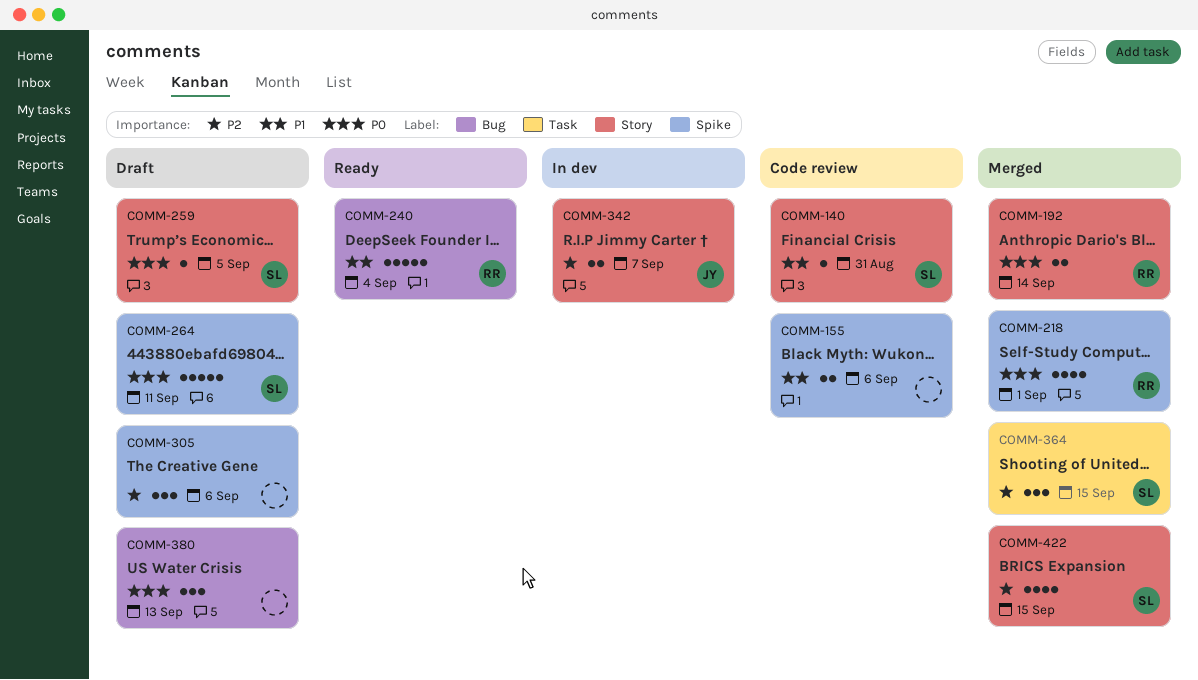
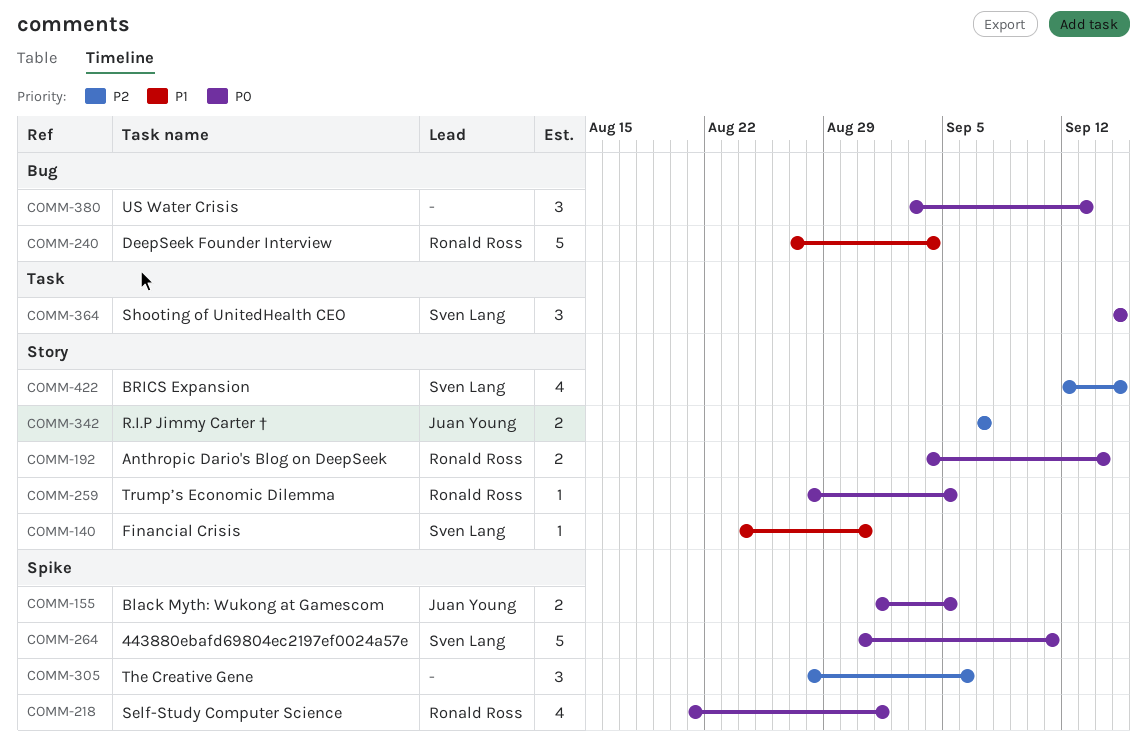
COMM-155, owner: none -> Juan Young
COMM-155, priority: P1 -> P0
COMM-155, due: Sep 6 -> Sep 5
COMM-259, owner: Sven Lang -> Ronald Ross
COMM-364, priority: P2 -> P0

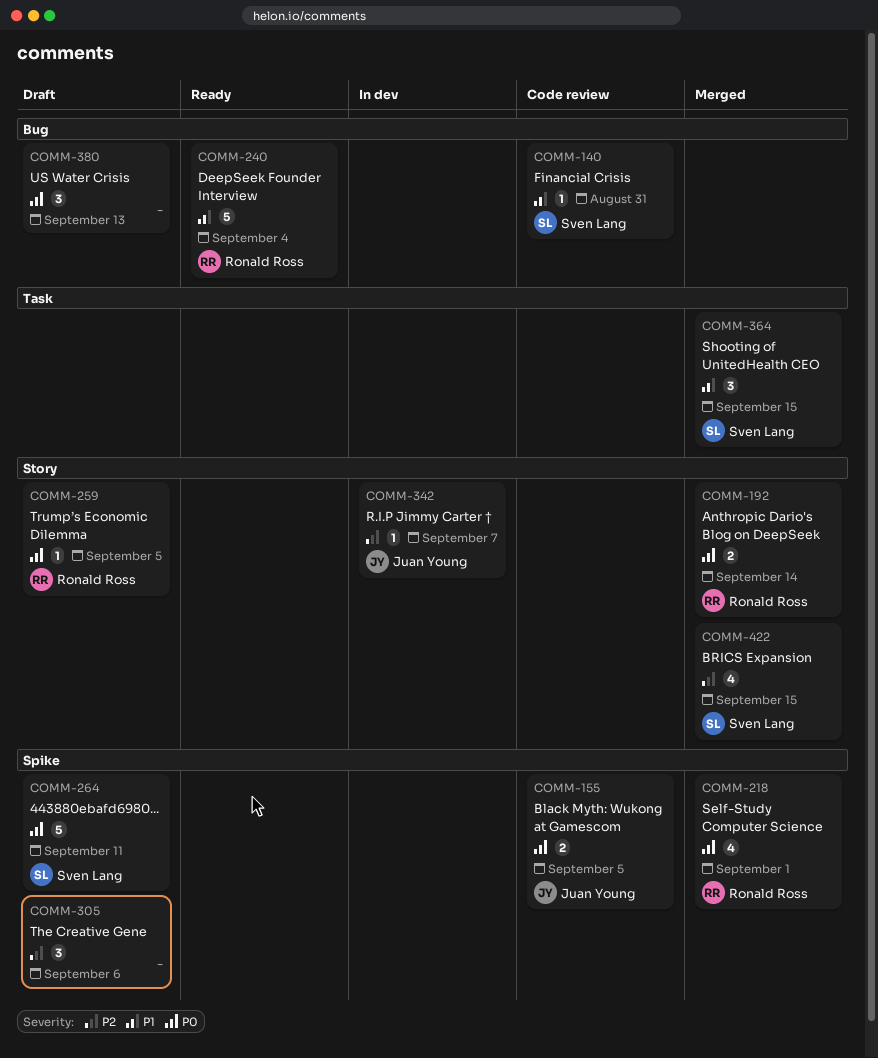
COMM-140, label: Story -> Bug
COMM-342, estimate: 2 -> 1
COMM-364, priority: P0 -> P1

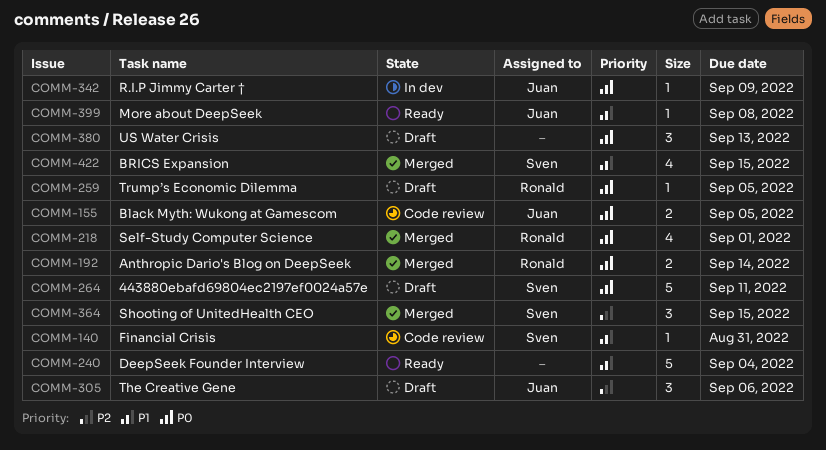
COMM-240, owner: Ronald Ross -> none
COMM-305, owner: none -> Juan Young
COMM-342, priority: P2 -> P0
COMM-342, due: Sep 7 -> Sep 9
COMM-364, priority: P1 -> P2
COMM-399: none -> present
COMM-422, priority: P2 -> P1

